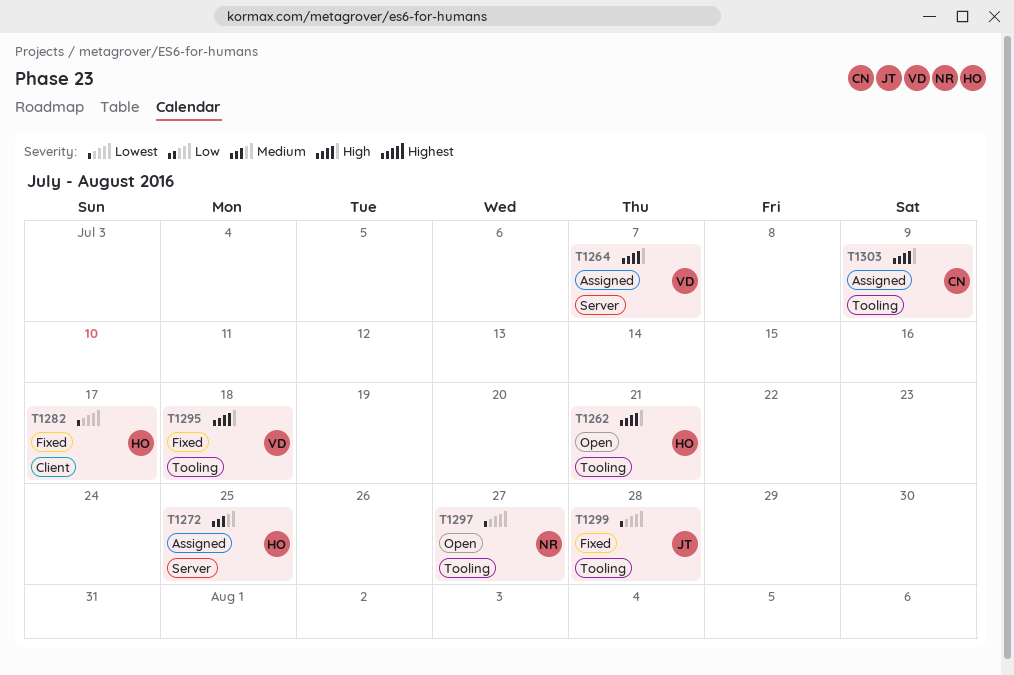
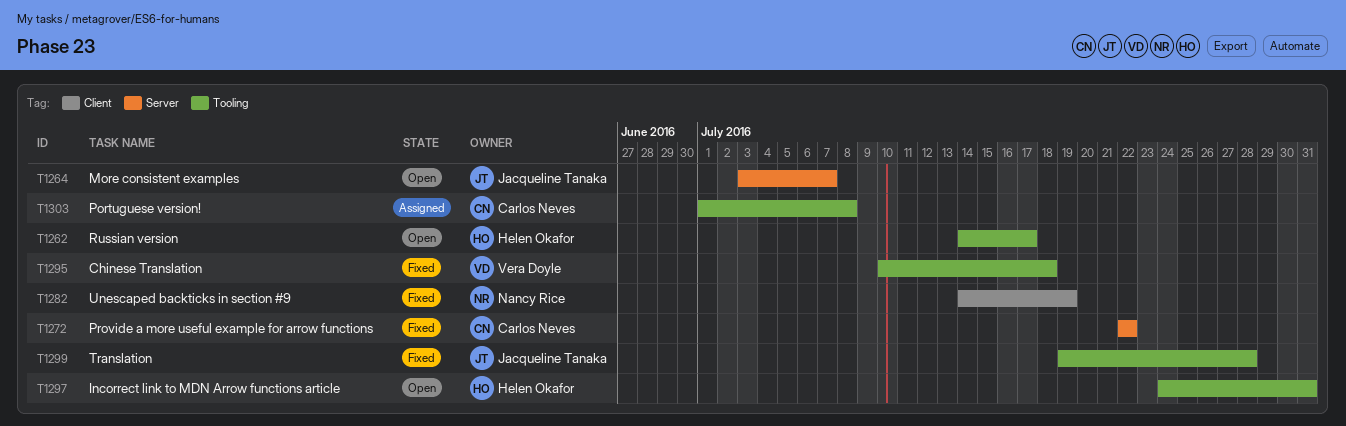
T1262, due: Jul 21 -> Jul 17
T1264, status: Assigned -> Open
T1264, owner: Vera Doyle -> Jacqueline Tanaka
T1272, status: Assigned -> Fixed
T1272, owner: Helen Okafor -> Carlos Neves
T1272, due: Jul 25 -> Jul 22
T1282, owner: Helen Okafor -> Nancy Rice
T1282, due: Jul 17 -> Jul 19
T1297, owner: Nancy Rice -> Helen Okafor
T1297, due: Jul 27 -> Jul 31
T1303, due: Jul 9 -> Jul 8

